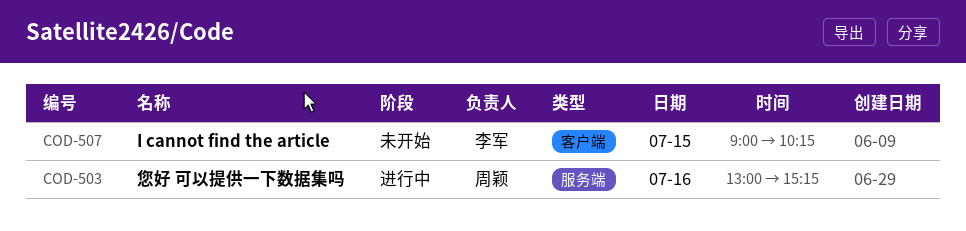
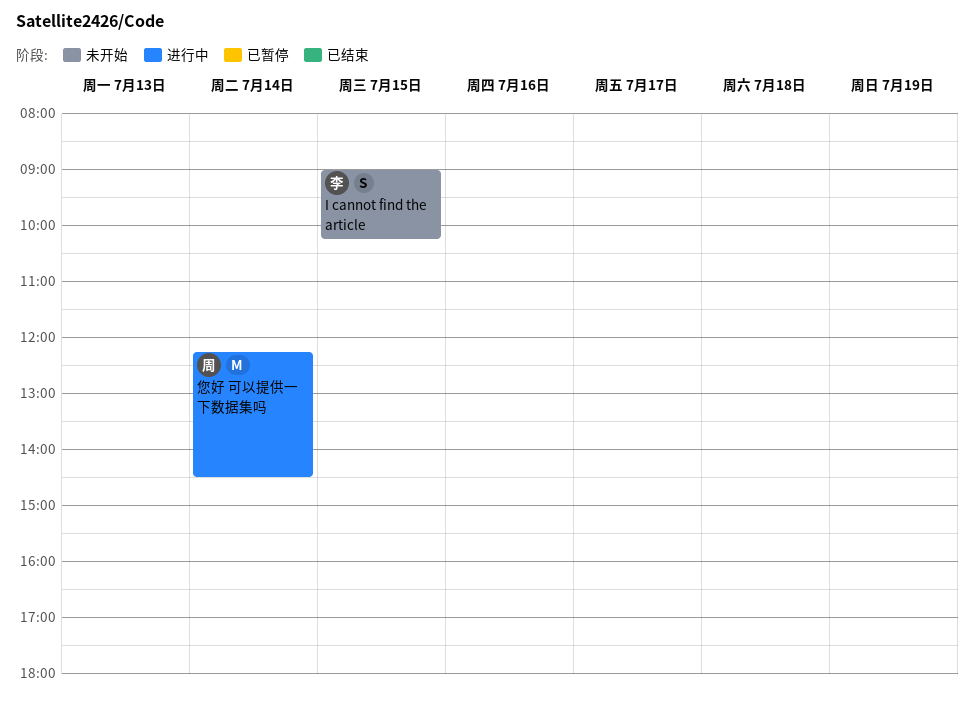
您好 可以提供一下数据集吗, day: Jul 16 -> Jul 14
您好 可以提供一下数据集吗, begins: 13:00 -> 12:15
您好 可以提供一下数据集吗, ends: 15:15 -> 14:30

